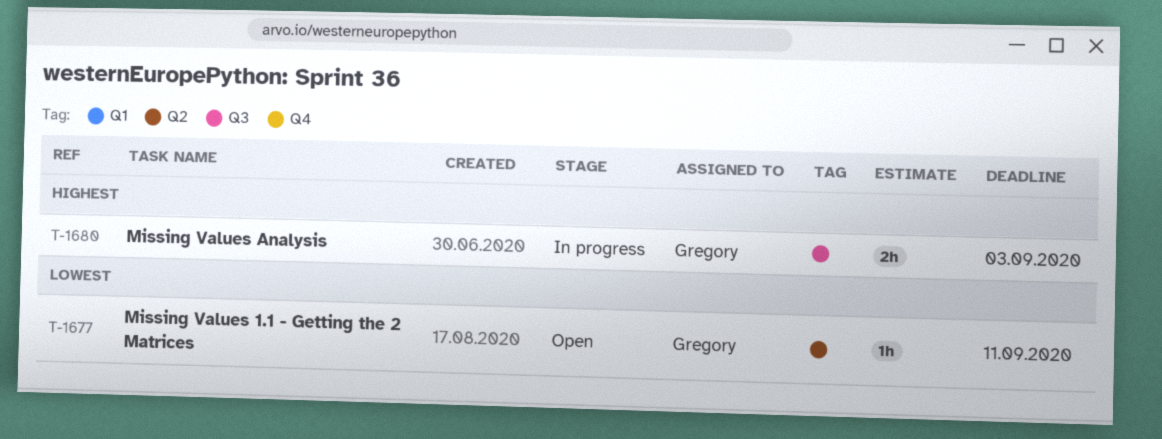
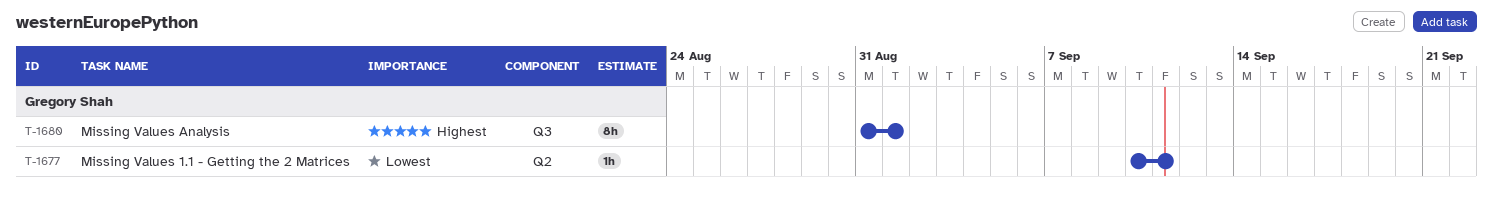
T-1680, estimate: 2h -> 8h
T-1680, due: Sep 3 -> Sep 1

